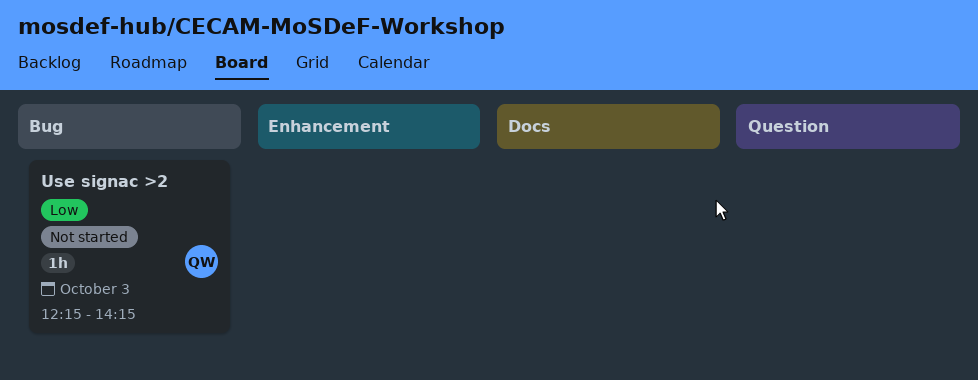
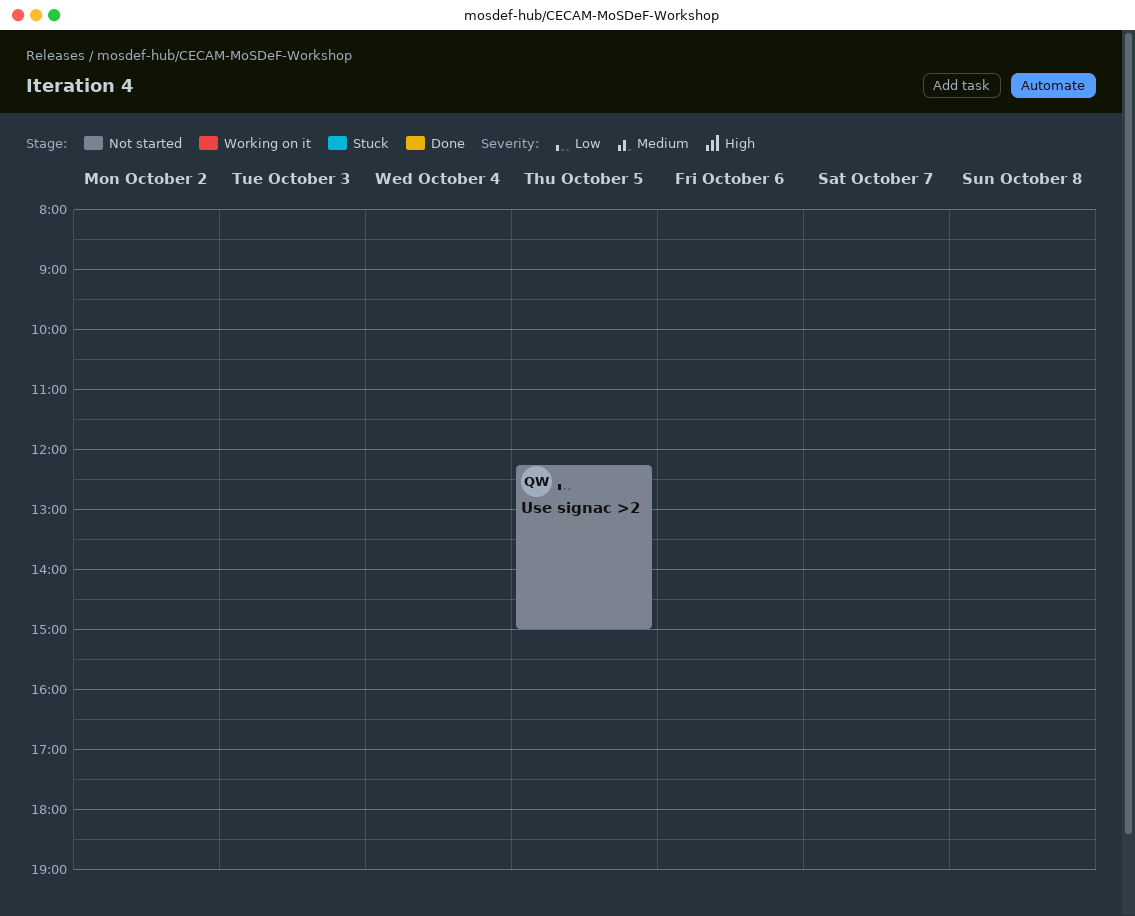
Use signac >2, day: Oct 3 -> Oct 5
Use signac >2, ends: 14:15 -> 15:00

